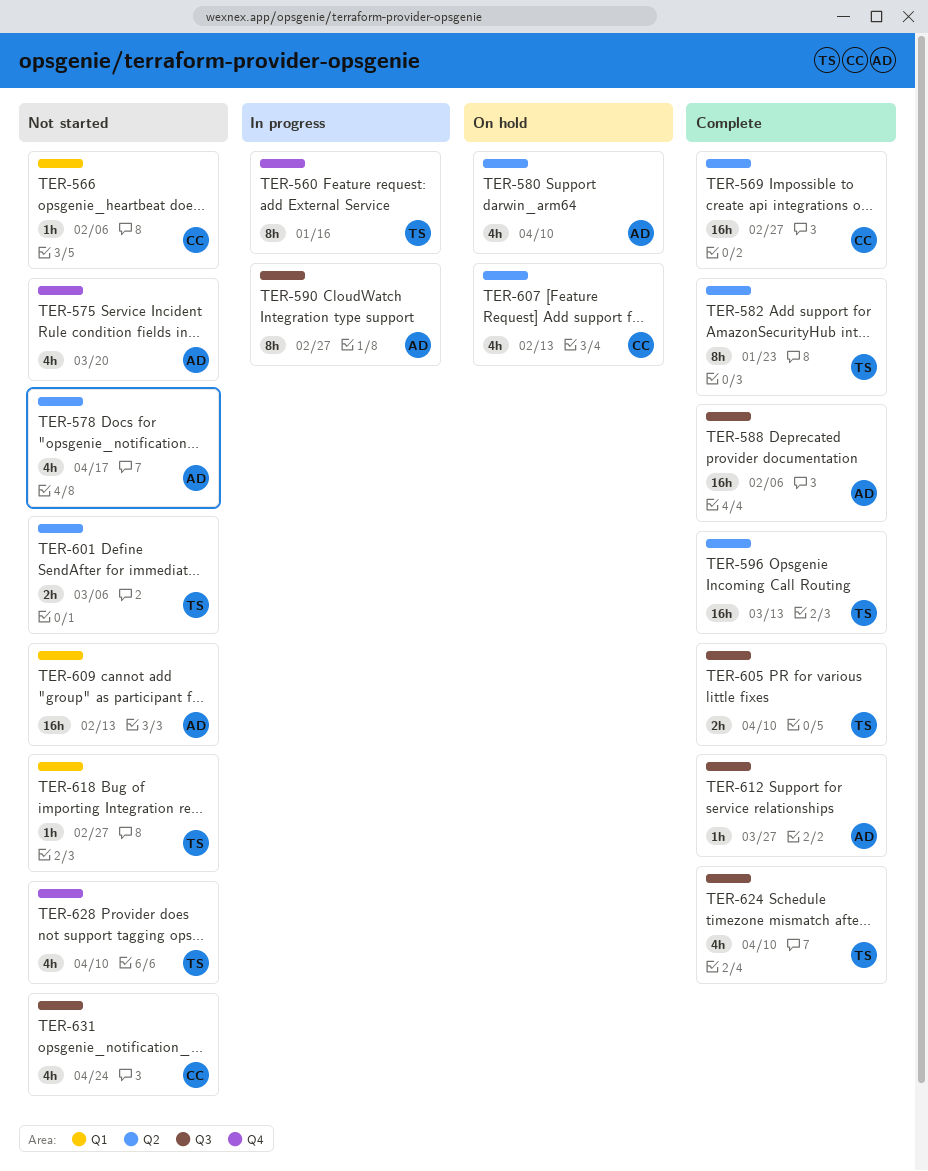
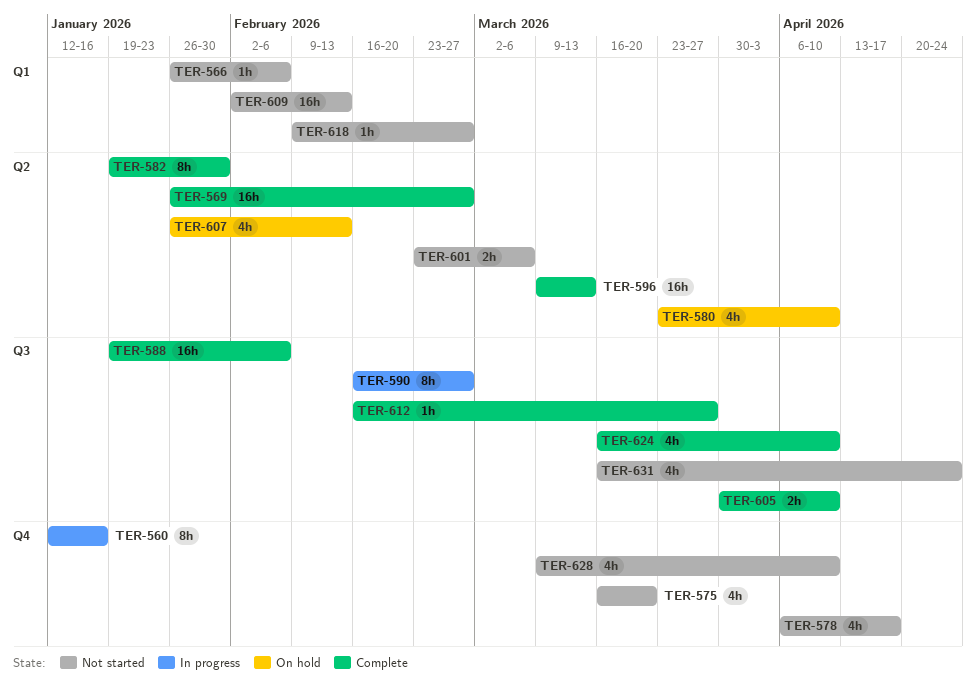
TER-578, label: Q2 -> Q4
TER-582, due: Jan 23 -> Jan 30

